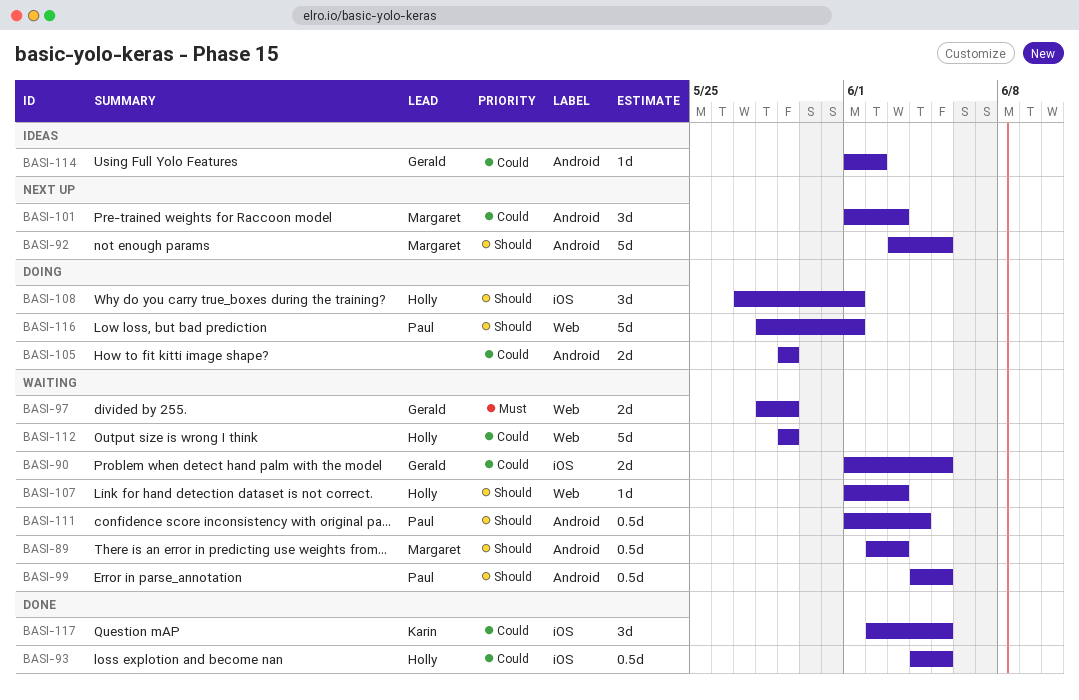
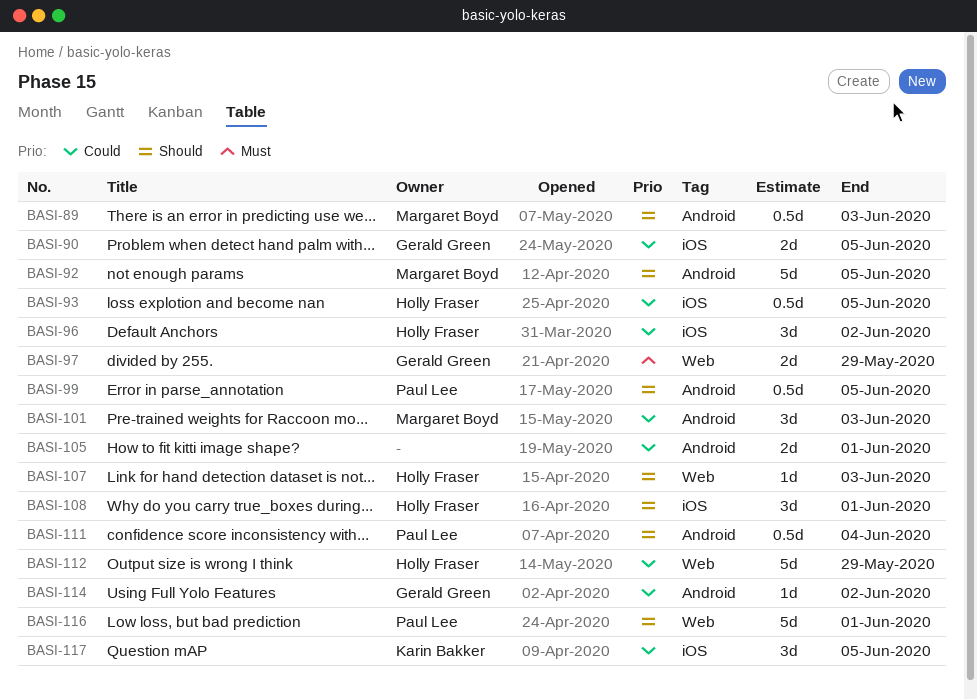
BASI-96: none -> present
BASI-105, due: May 29 -> Jun 1

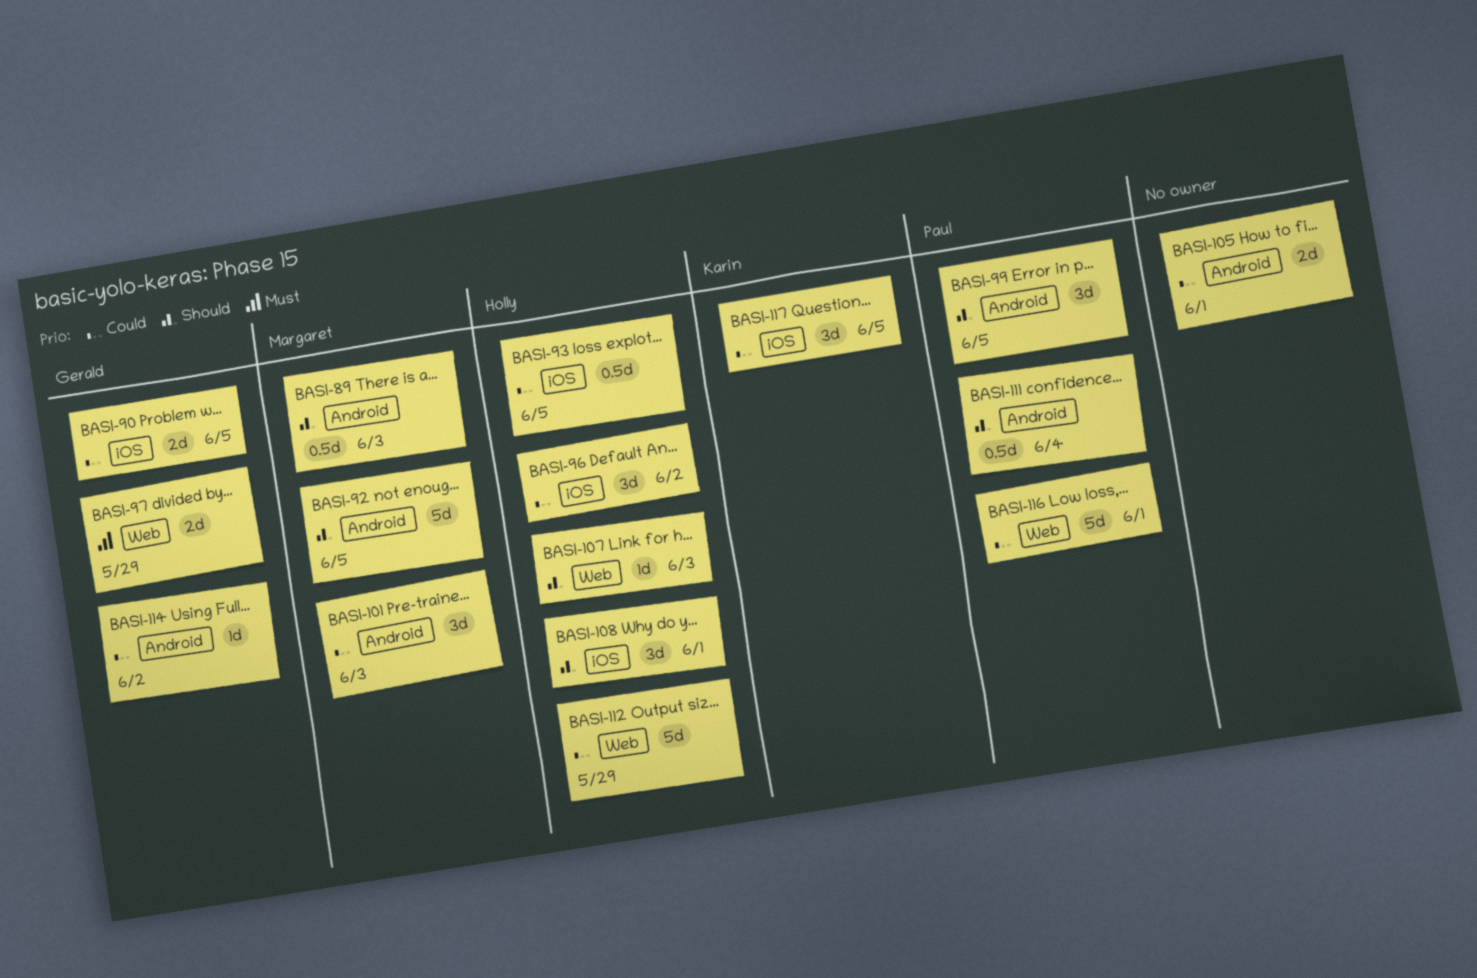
BASI-99, estimate: 0.5d -> 3d
BASI-116, priority: Should -> Could

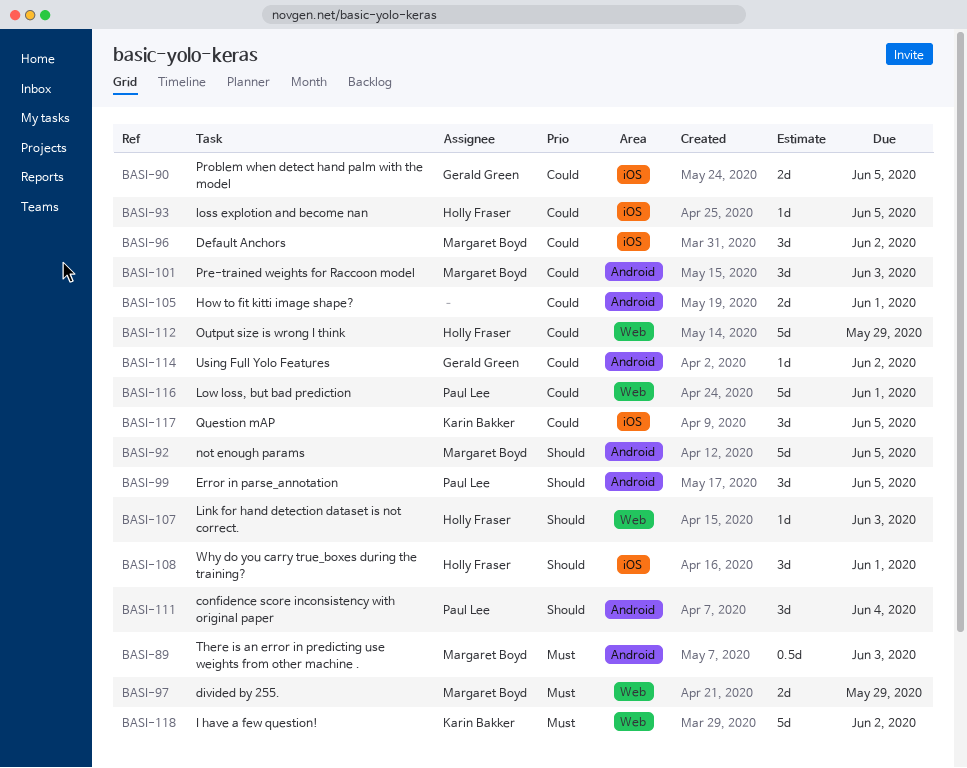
BASI-89, priority: Should -> Must
BASI-93, estimate: 0.5d -> 1d
BASI-96, owner: Holly Fraser -> Margaret Boyd
BASI-97, owner: Gerald Green -> Margaret Boyd
BASI-111, estimate: 0.5d -> 3d
BASI-118: none -> present

